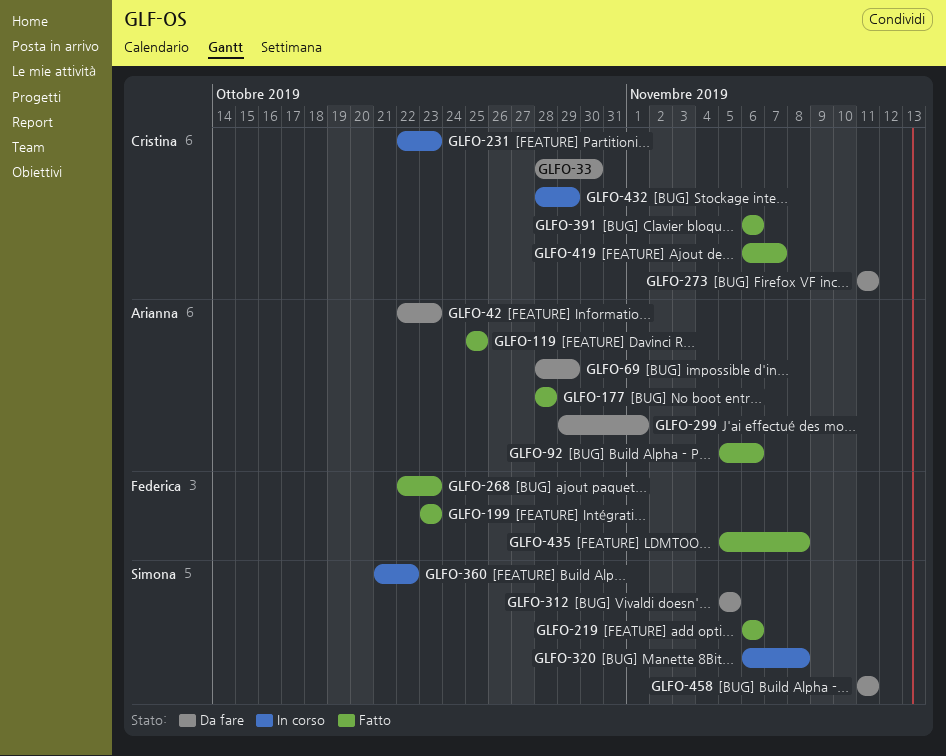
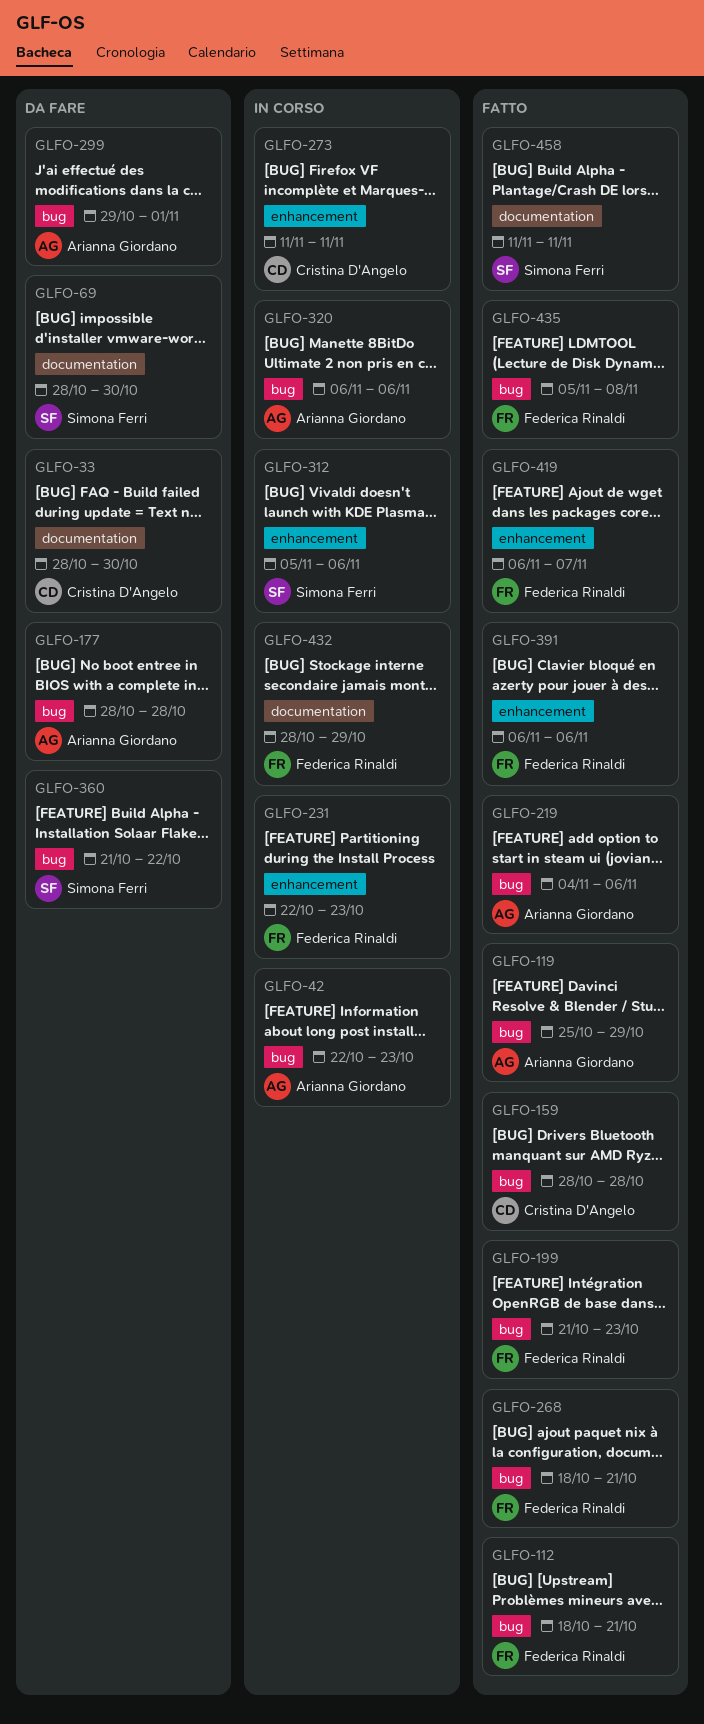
GLFO-42, status: Da fare -> In corso
GLFO-69, owner: Arianna Giordano -> Simona Ferri
GLFO-69, due: Oct 29 -> Oct 30
GLFO-92: present -> none
GLFO-112: none -> present
GLFO-119, due: Oct 25 -> Oct 29
GLFO-159: none -> present
GLFO-177, status: Fatto -> Da fare
GLFO-199, start: Oct 23 -> Oct 21
GLFO-219, owner: Simona Ferri -> Arianna Giordano
GLFO-219, start: Nov 6 -> Nov 4
GLFO-231, owner: Cristina D'Angelo -> Federica Rinaldi
GLFO-268, start: Oct 22 -> Oct 18
GLFO-268, due: Oct 23 -> Oct 21
GLFO-273, status: Da fare -> In corso
GLFO-312, status: Da fare -> In corso
GLFO-312, due: Nov 5 -> Nov 6
GLFO-320, owner: Simona Ferri -> Arianna Giordano
GLFO-320, due: Nov 8 -> Nov 6
GLFO-360, status: In corso -> Da fare
GLFO-391, owner: Cristina D'Angelo -> Federica Rinaldi
GLFO-419, owner: Cristina D'Angelo -> Federica Rinaldi
GLFO-432, owner: Cristina D'Angelo -> Federica Rinaldi
GLFO-458, status: Da fare -> Fatto

